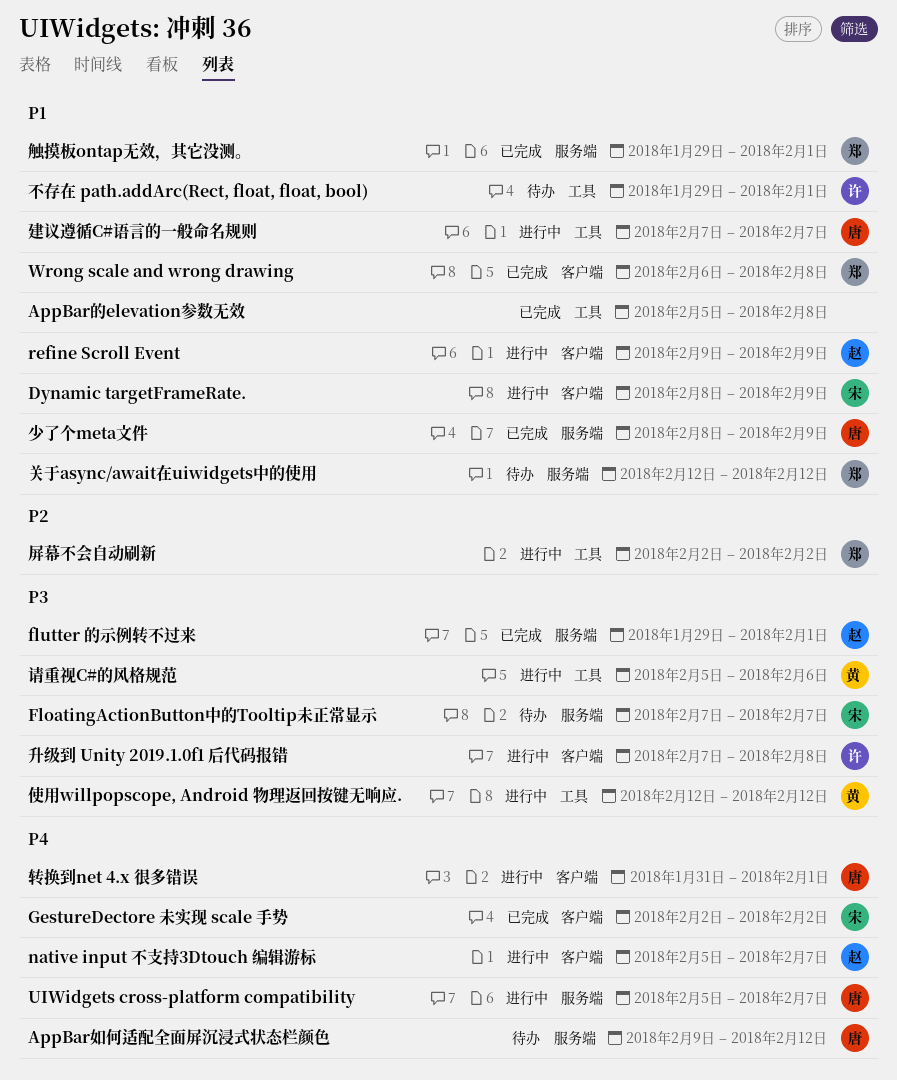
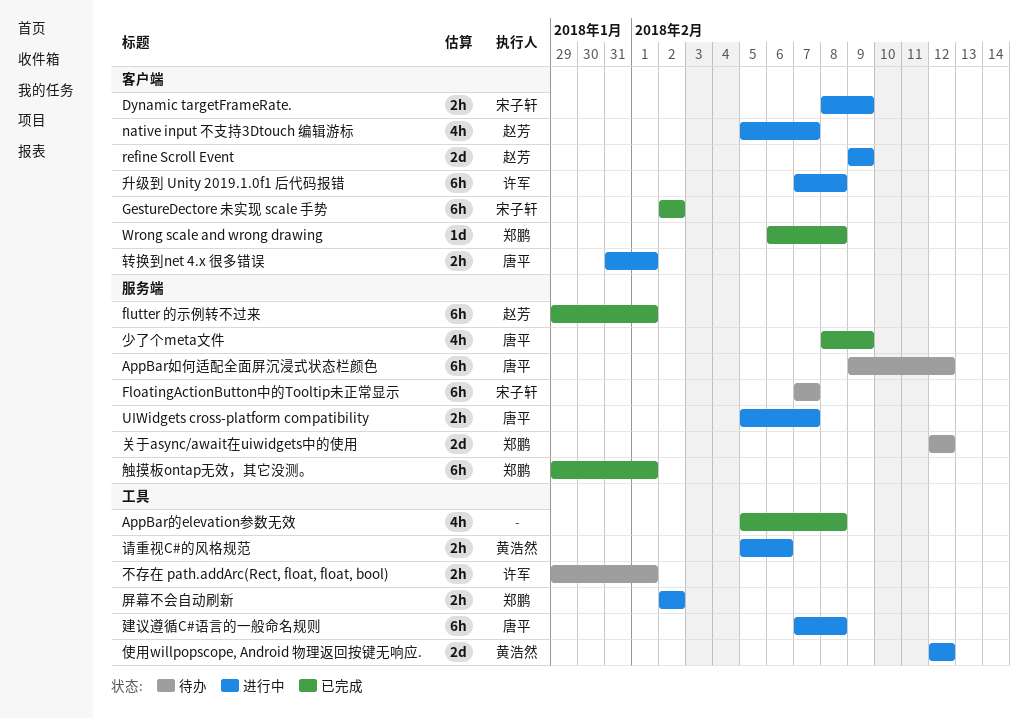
建议遵循C#语言的一般命名规则, due: Feb 7 -> Feb 8

